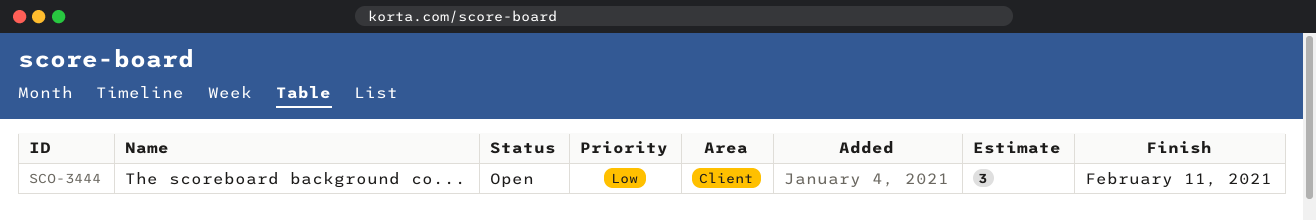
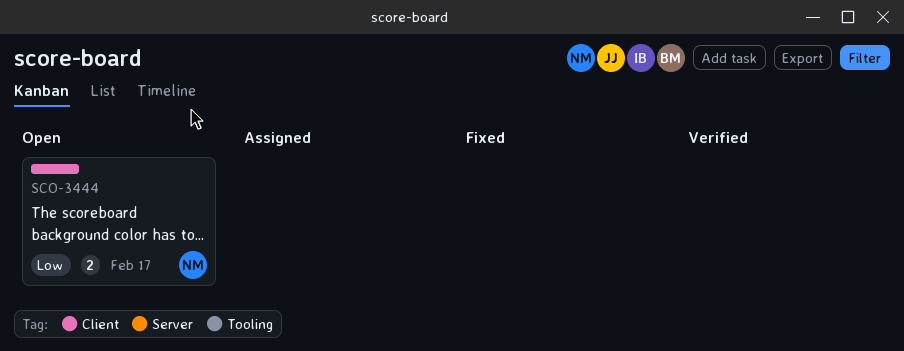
SCO-3444, estimate: 3 -> 2
SCO-3444, due: Feb 11 -> Feb 17

